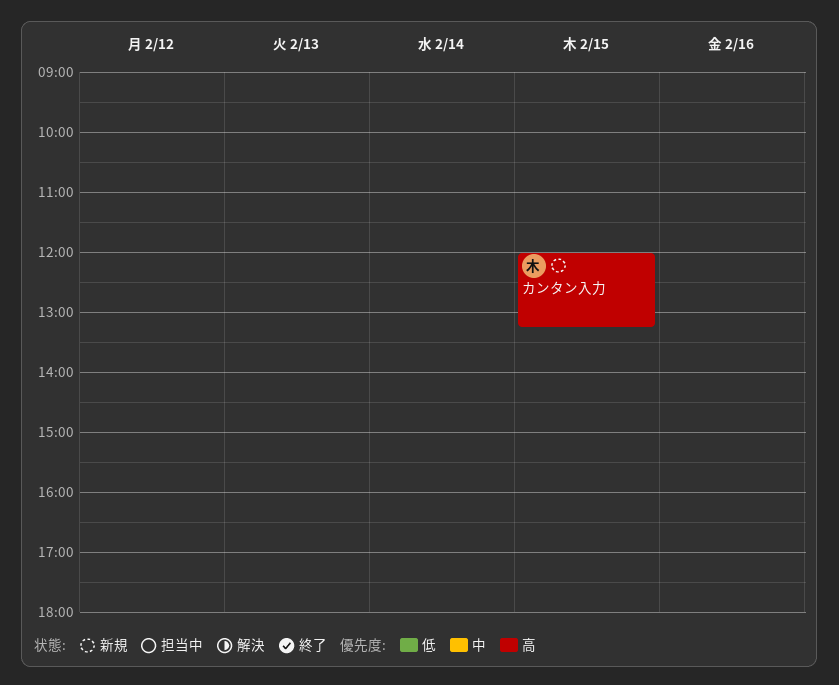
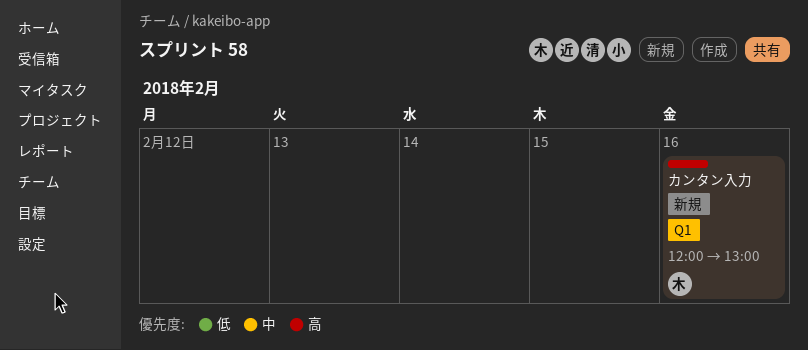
カンタン入力, day: Feb 15 -> Feb 16
カンタン入力, ends: 13:15 -> 13:00

